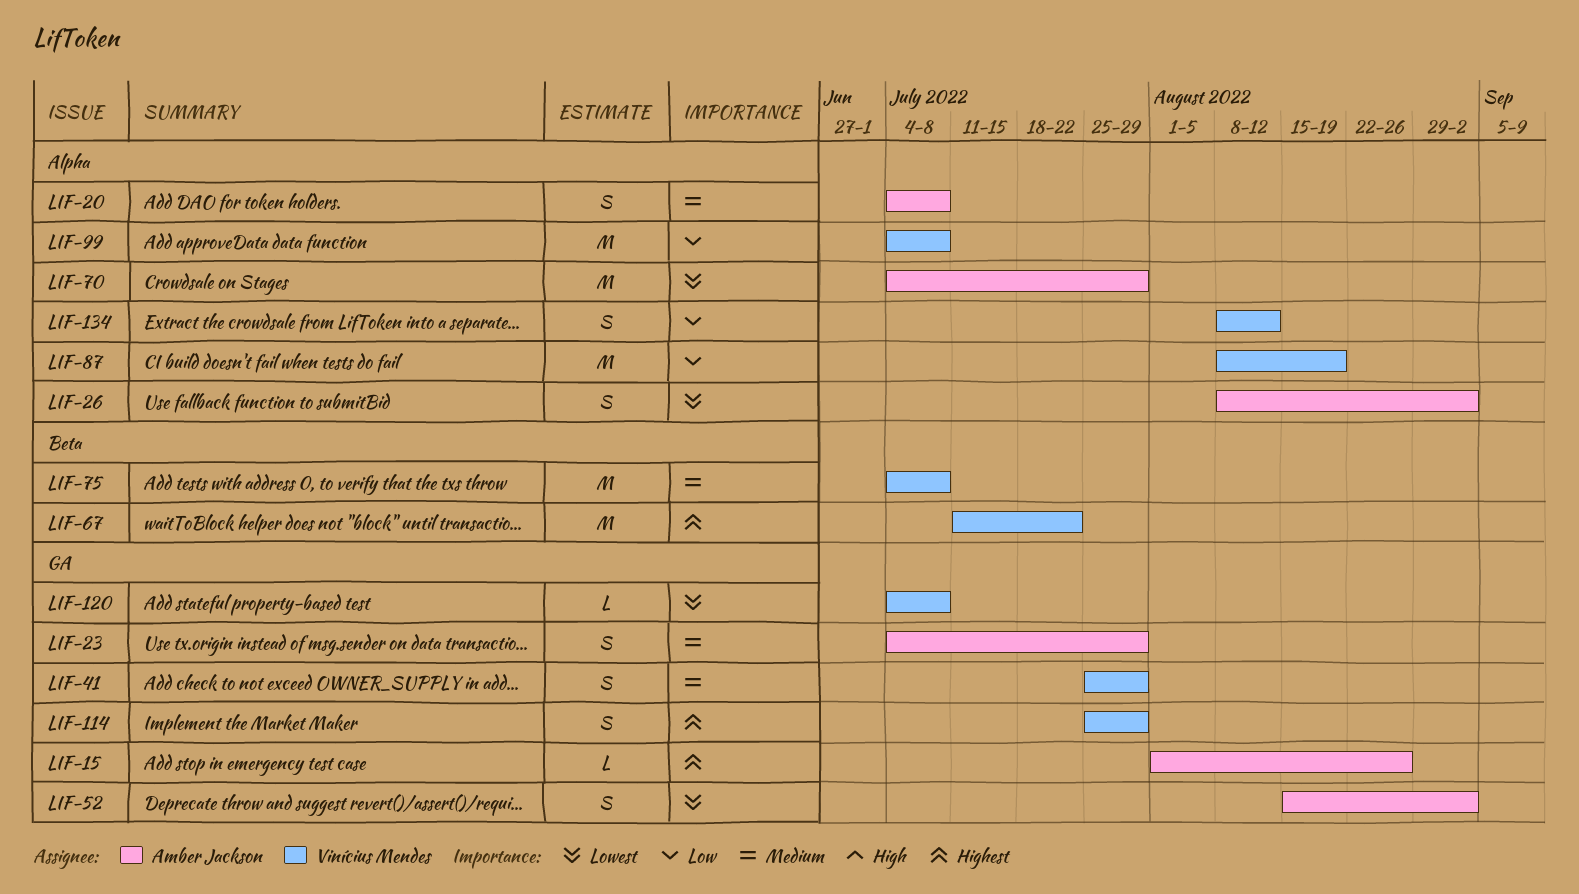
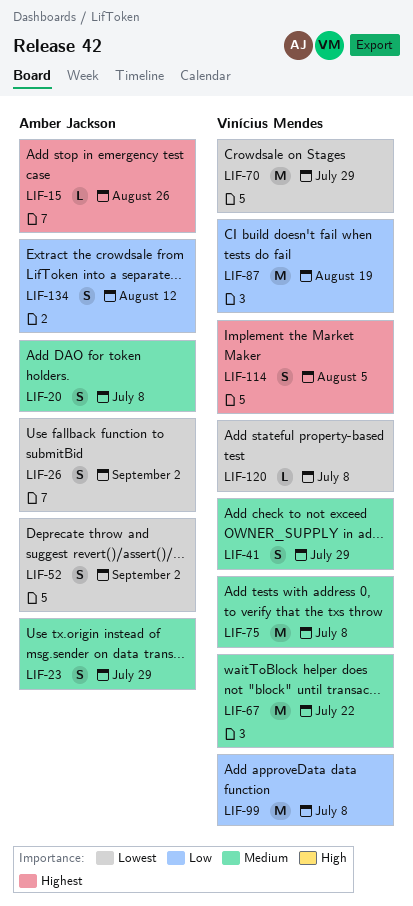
LIF-67, priority: Highest -> Medium
LIF-70, owner: Amber Jackson -> Vinícius Mendes
LIF-114, due: Jul 29 -> Aug 5
LIF-134, owner: Vinícius Mendes -> Amber Jackson

